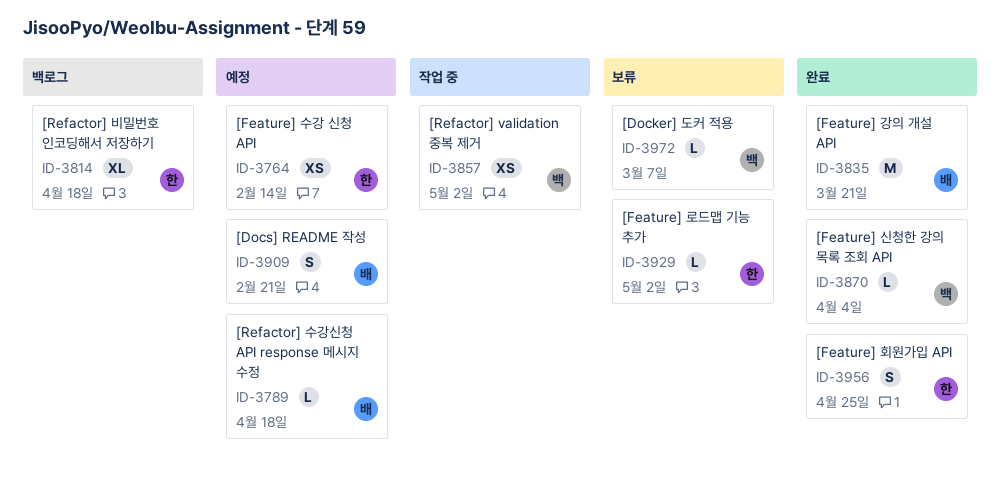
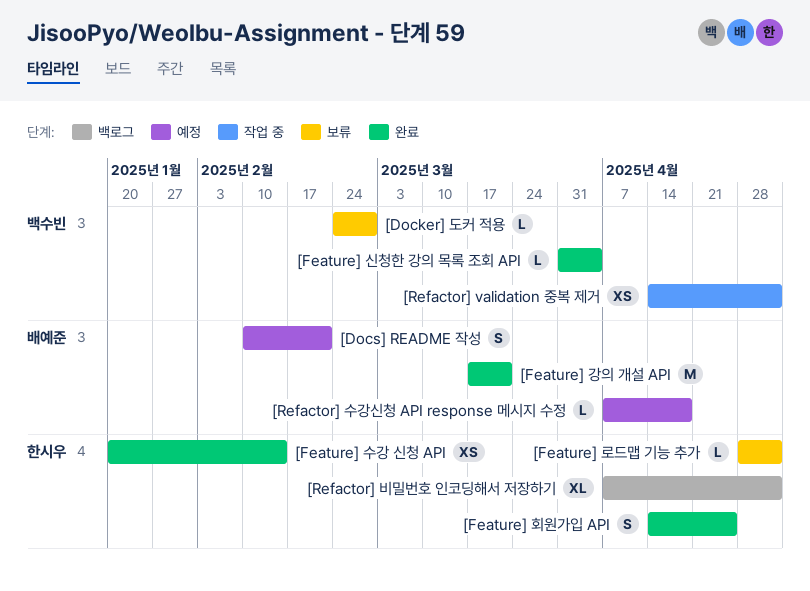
[Docker] 도커 적용, due: Mar 7 -> Feb 28
[Feature] 수강 신청 API, status: 예정 -> 완료
[Refactor] 비밀번호 인코딩해서 저장하기, due: Apr 18 -> May 2

